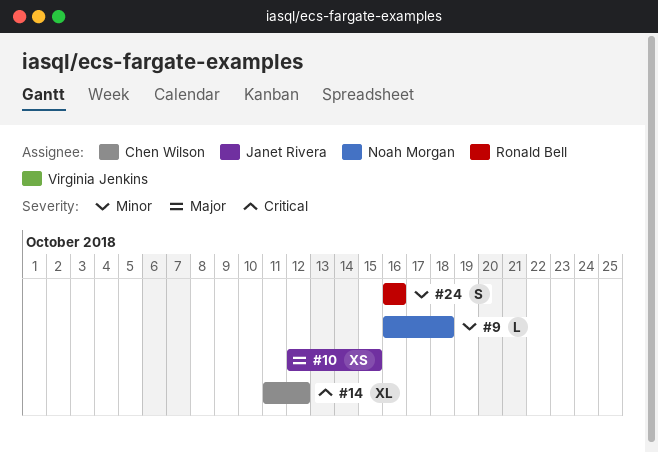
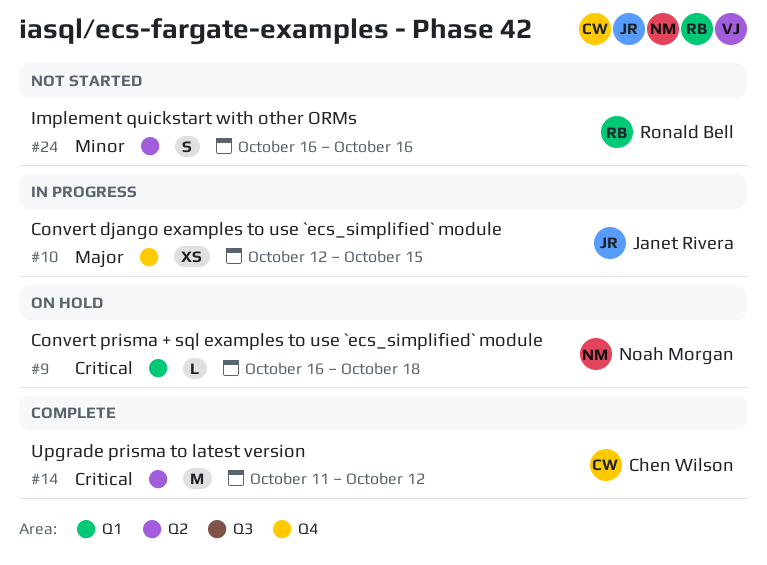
#9, priority: Minor -> Critical
#14, estimate: XL -> M

